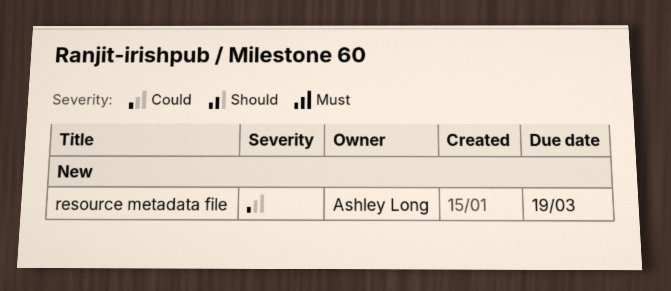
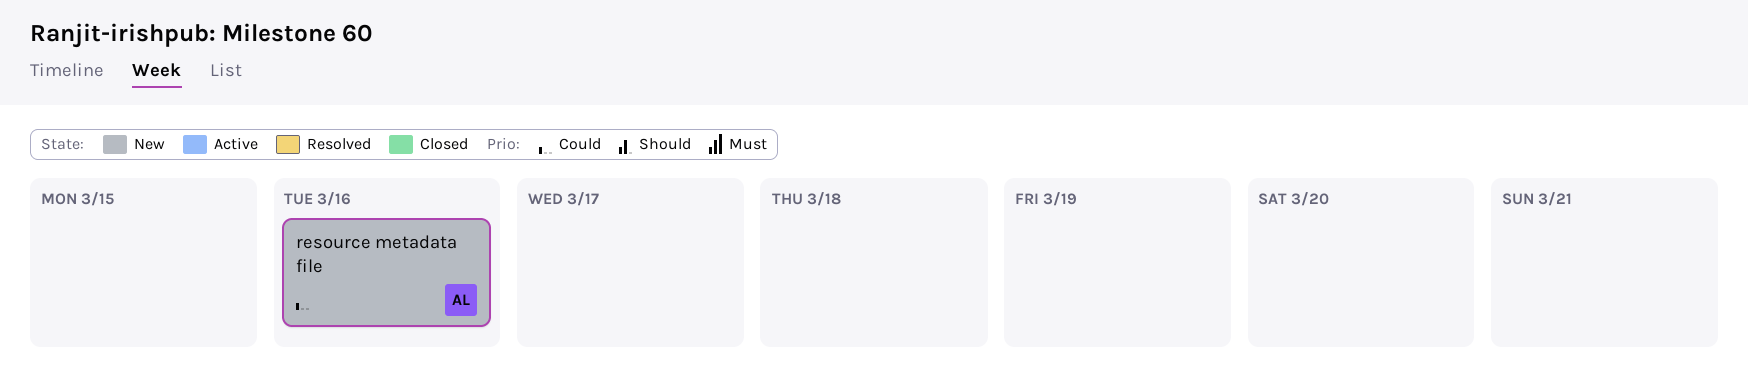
resource metadata file, due: Mar 19 -> Mar 16

